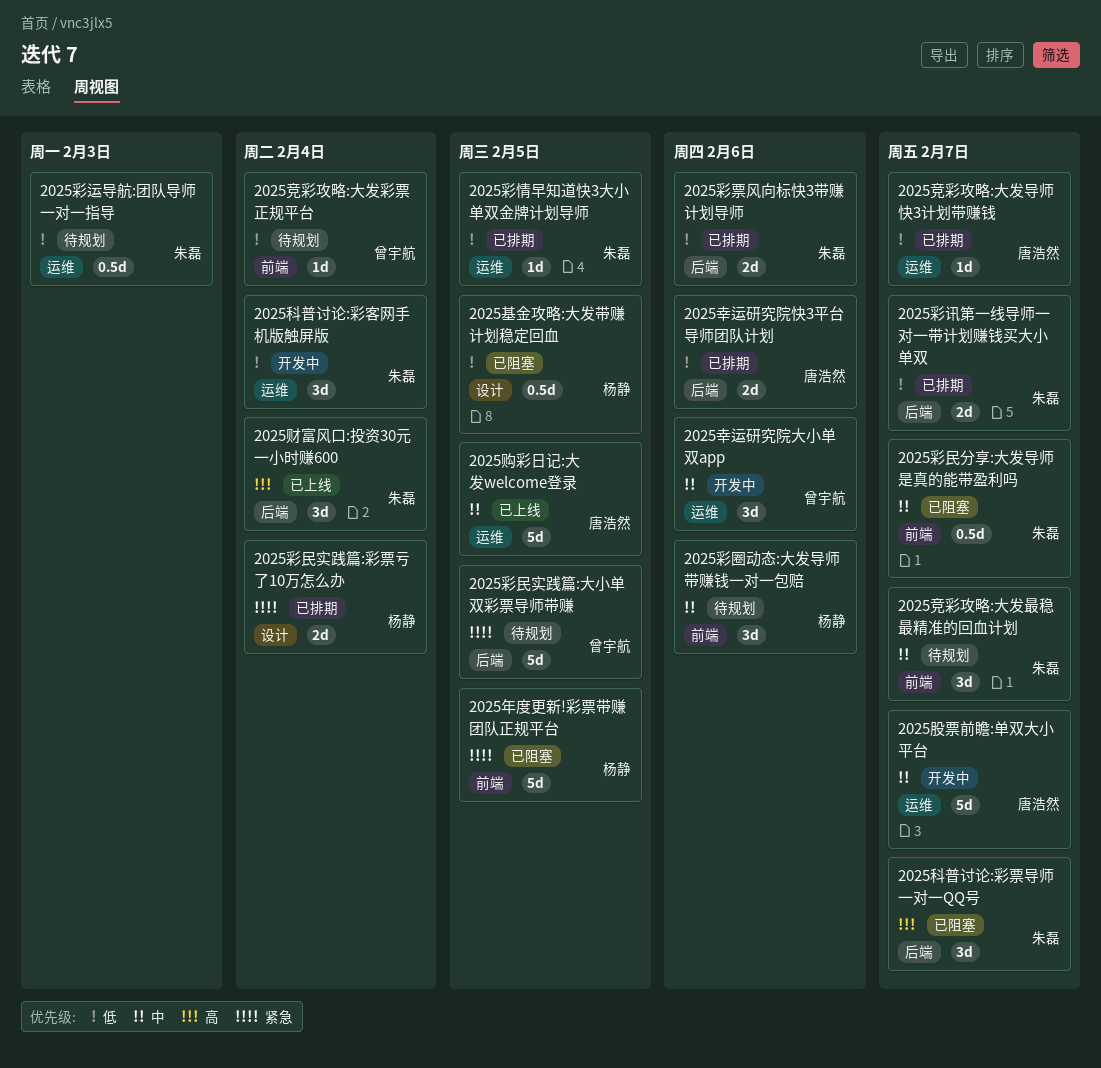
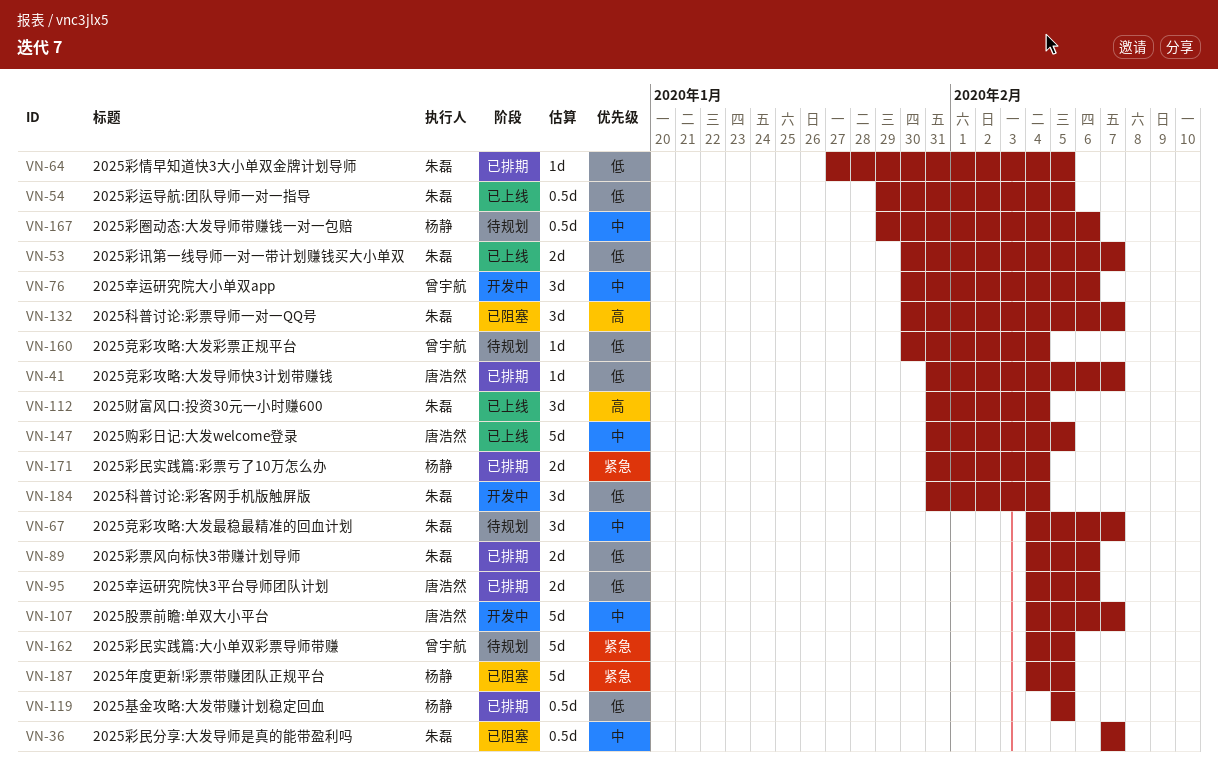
2025基金攻略:大发带赚计划稳定回血, status: 已阻塞 -> 已排期
2025彩圈动态:大发导师带赚钱一对一包赔, estimate: 3d -> 0.5d
2025彩讯第一线导师一对一带计划赚钱买大小单双, status: 已排期 -> 已上线
2025彩运导航:团队导师一对一指导, status: 待规划 -> 已上线
2025彩运导航:团队导师一对一指导, due: Feb 3 -> Feb 5

